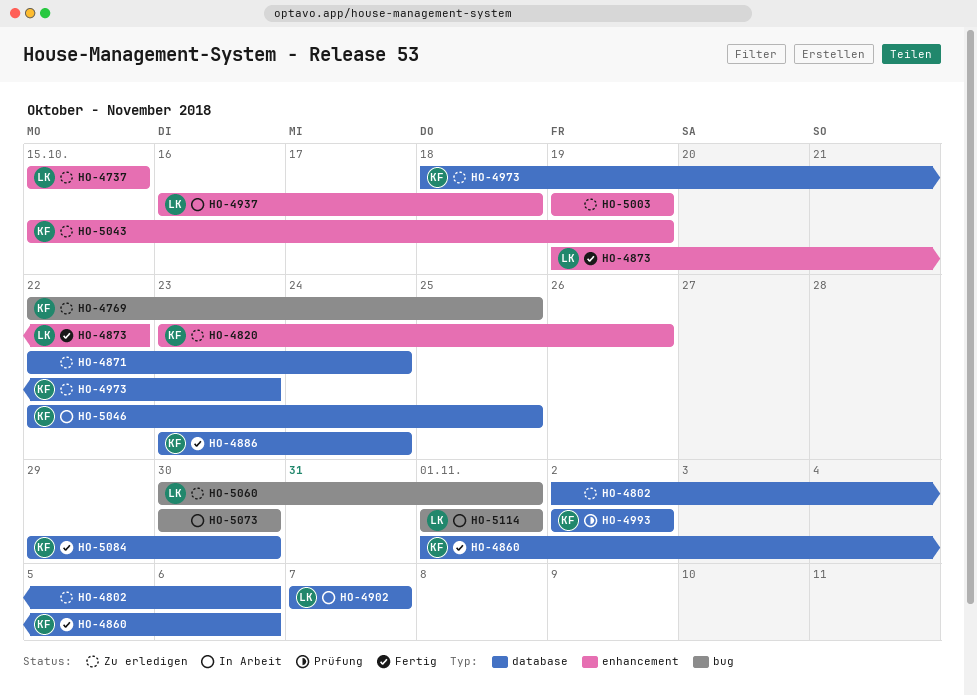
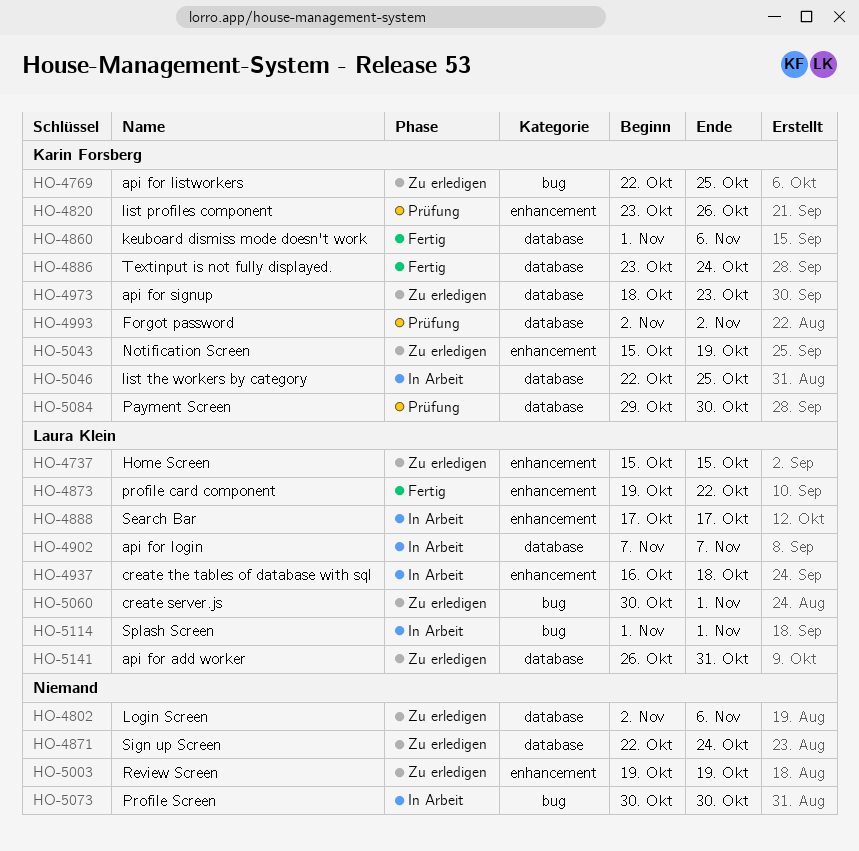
HO-4820, status: Zu erledigen -> Prüfung
HO-4888: none -> present
HO-5084, status: Fertig -> Prüfung
HO-5141: none -> present

